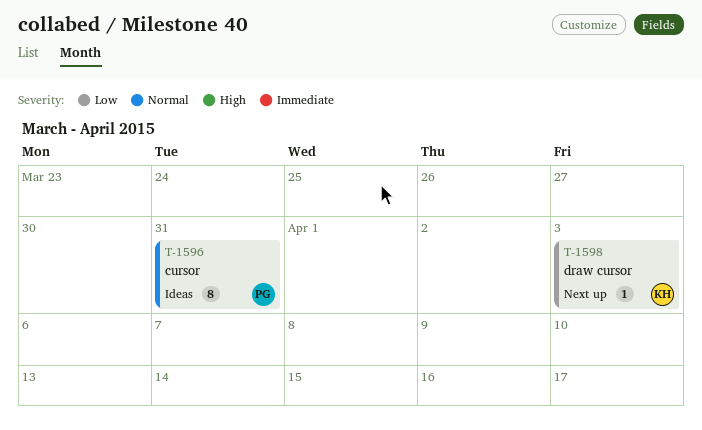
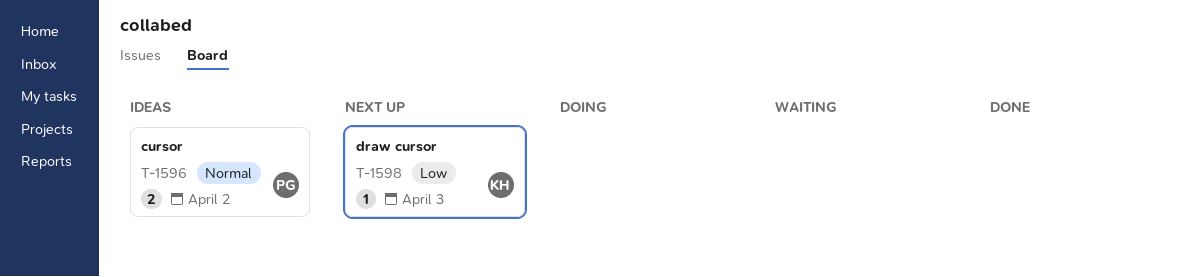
T-1596, estimate: 8 -> 2
T-1596, due: Mar 31 -> Apr 2

